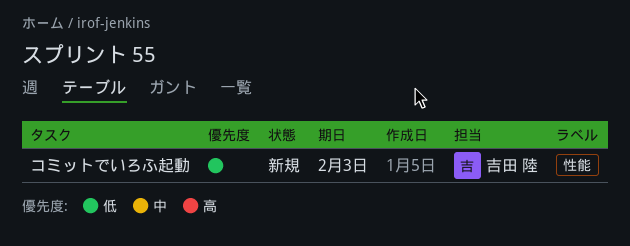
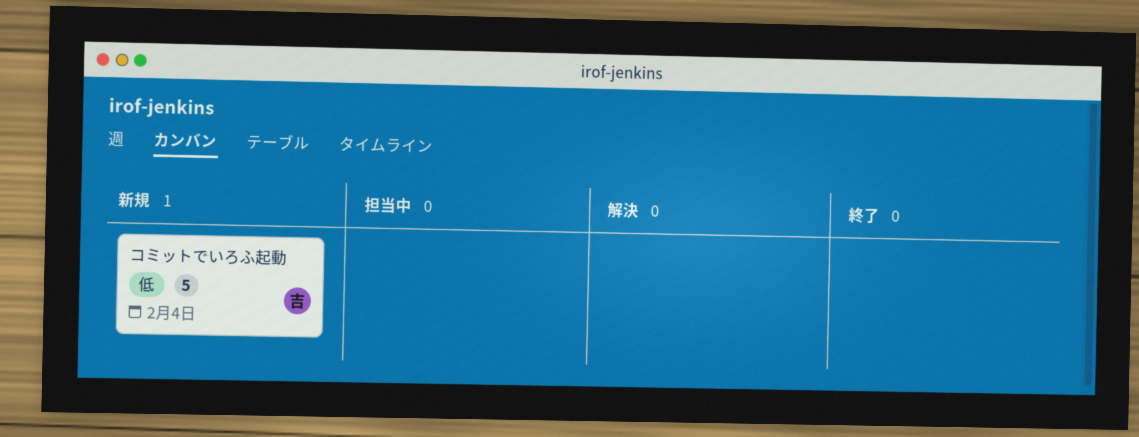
コミットでいろふ起動, due: Feb 3 -> Feb 4

